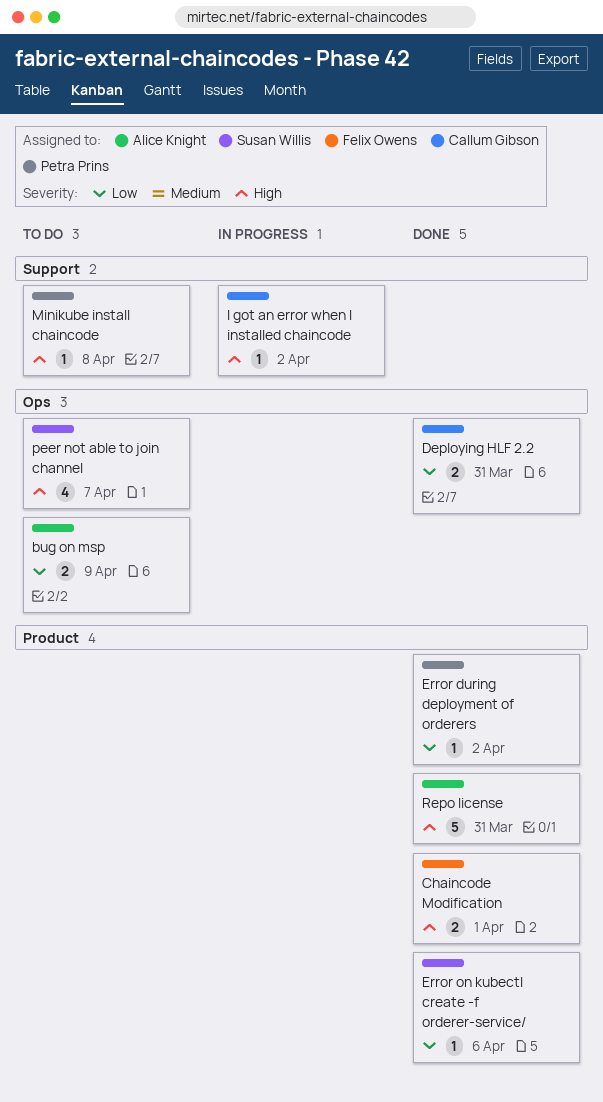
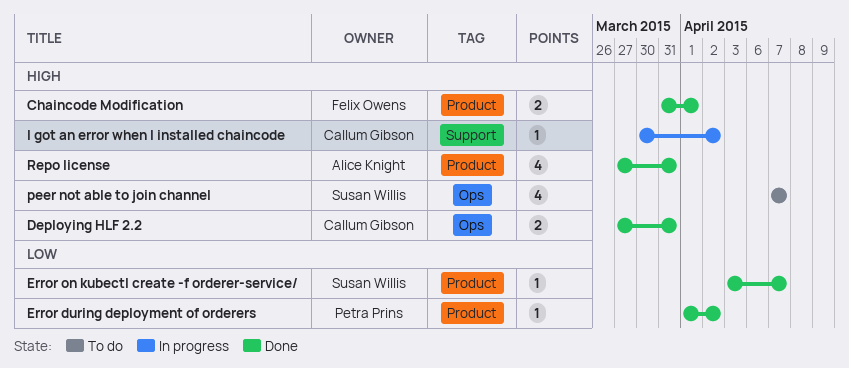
bug on msp: present -> none
Deploying HLF 2.2, priority: Low -> High
Error on kubectl create -f orderer-service/, due: Apr 6 -> Apr 7
Minikube install chaincode: present -> none
Repo license, estimate: 5 -> 4

